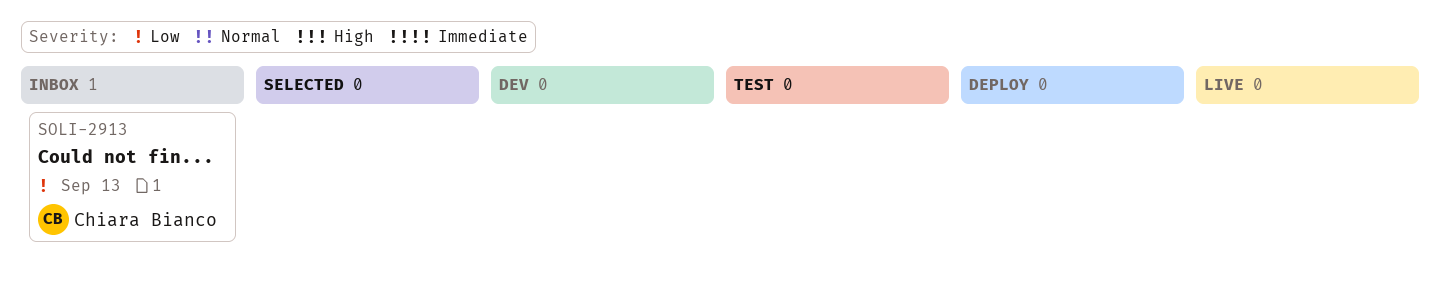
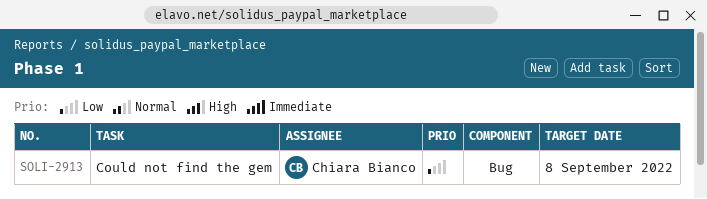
SOLI-2913, due: Sep 13 -> Sep 8

